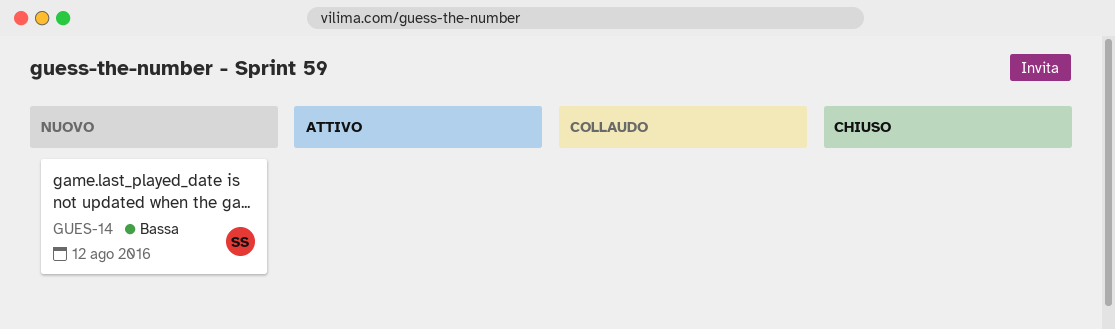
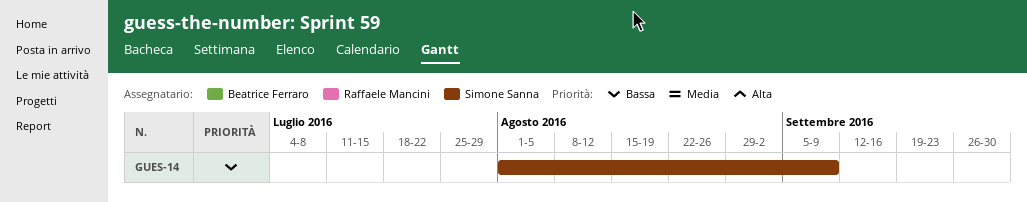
GUES-14, due: Aug 12 -> Sep 9

